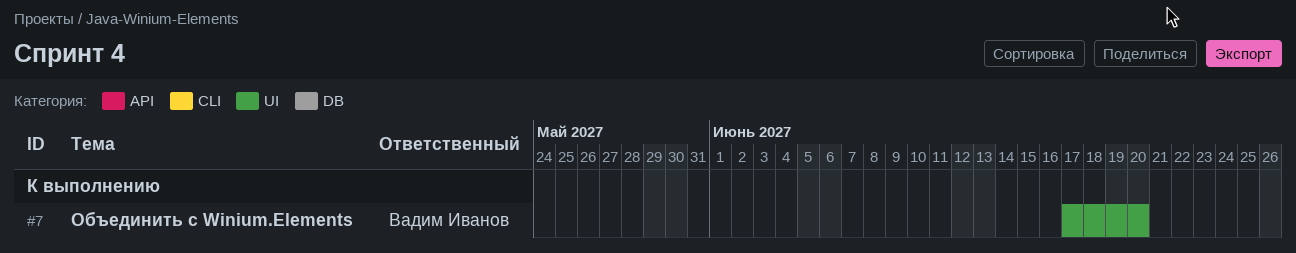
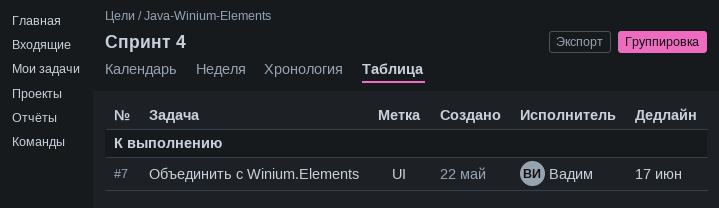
#7, due: Jun 20 -> Jun 17

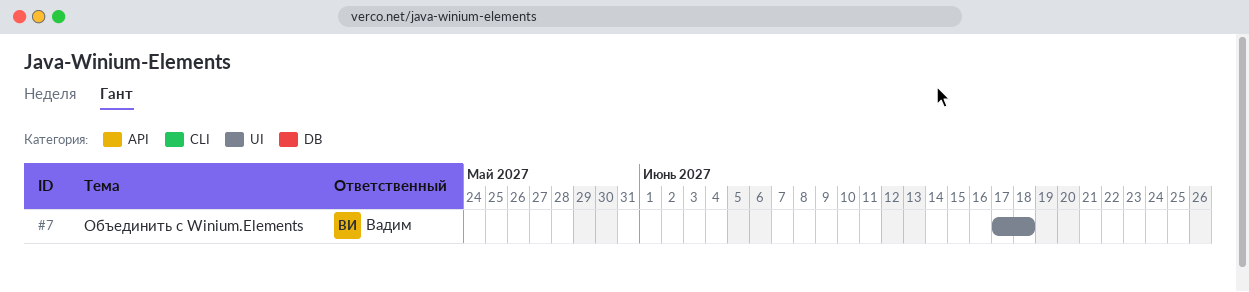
#7, due: Jun 17 -> Jun 18

